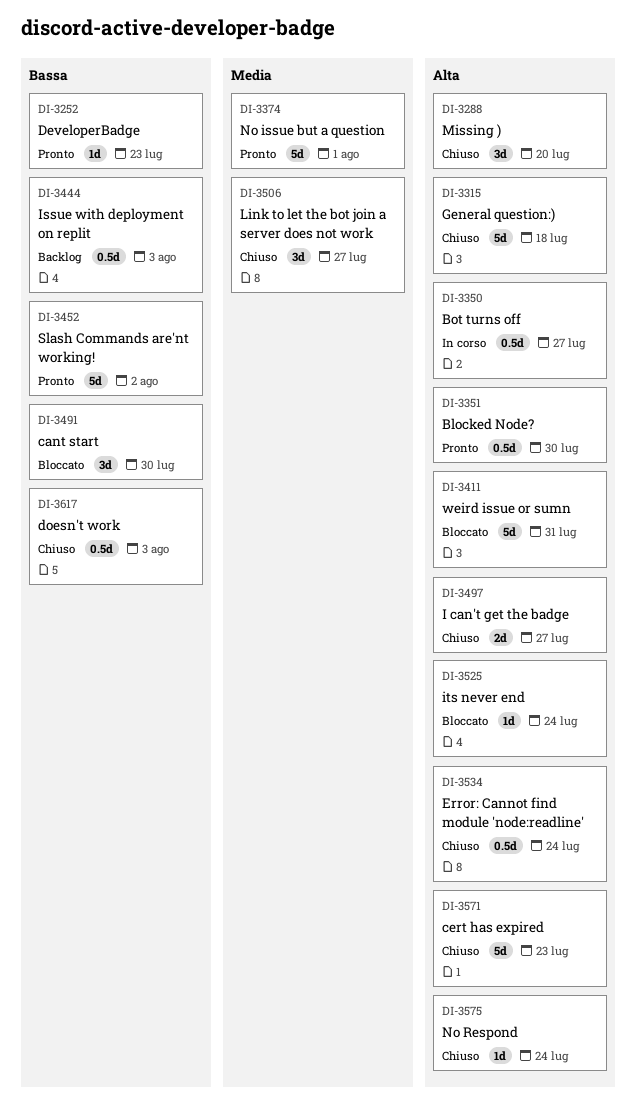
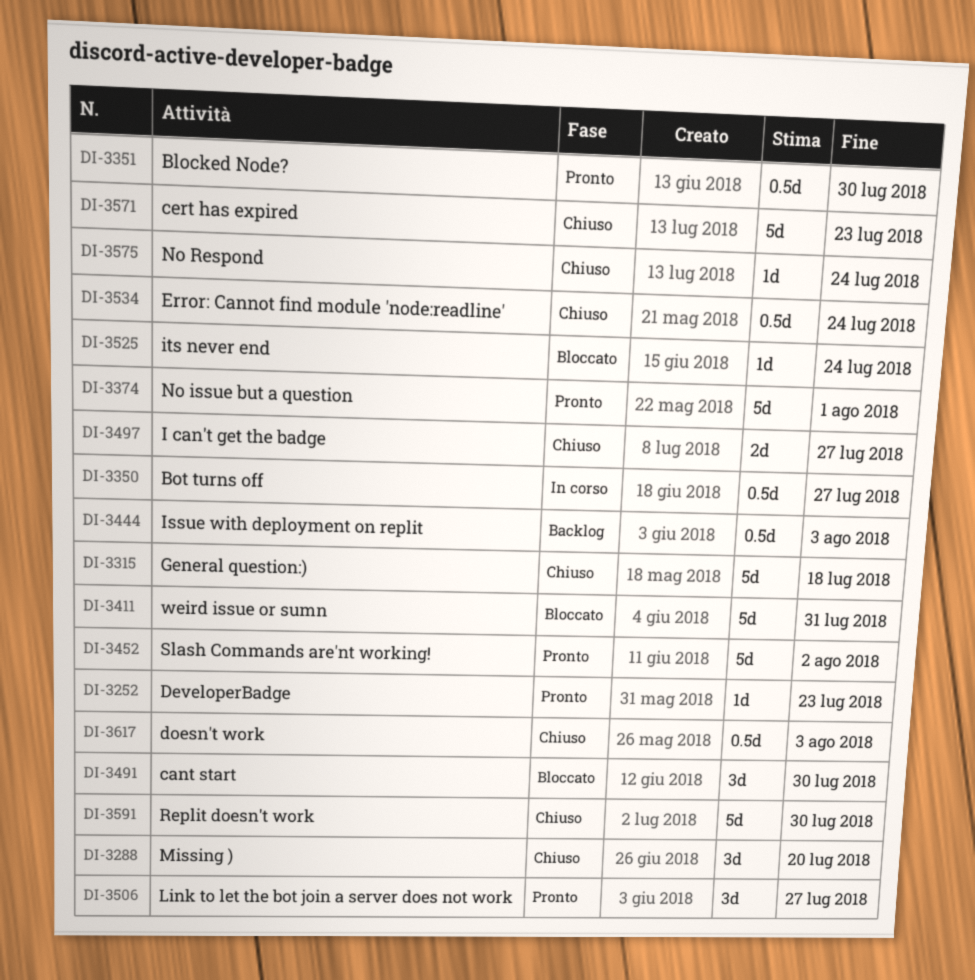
DI-3506, status: Chiuso -> Pronto
DI-3591: none -> present

